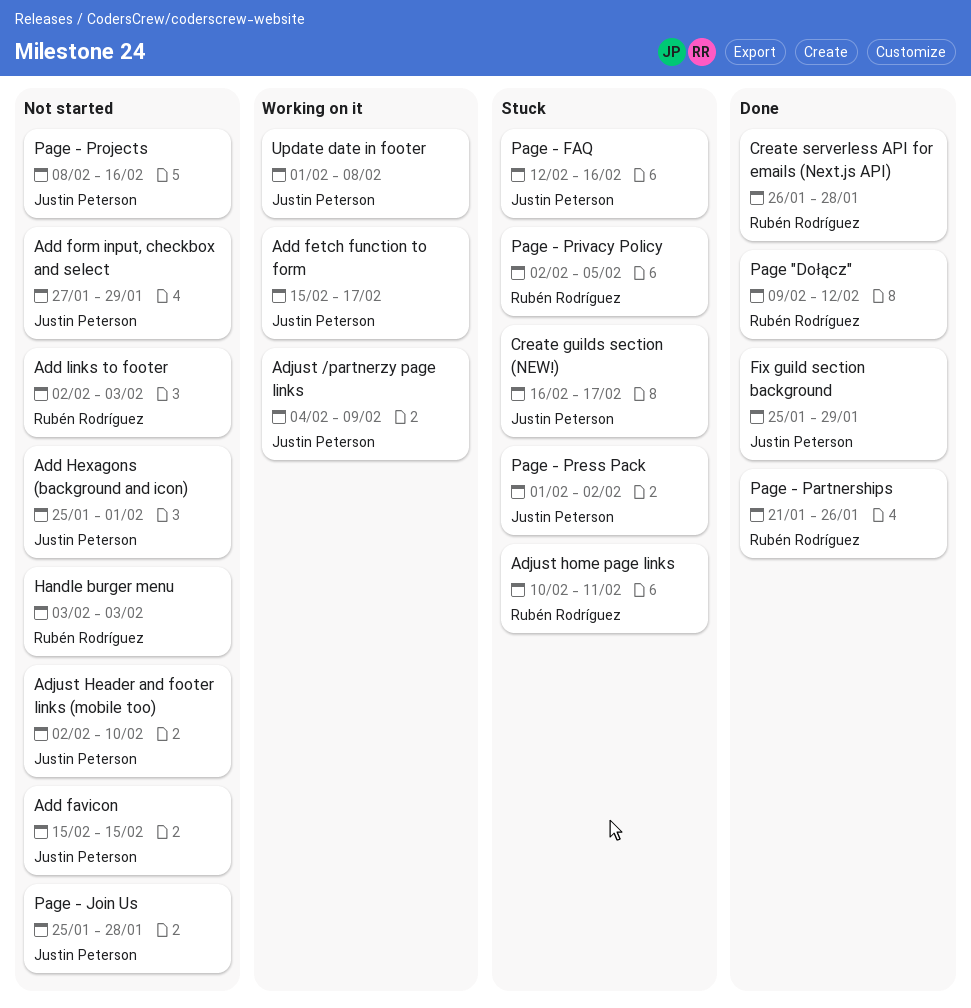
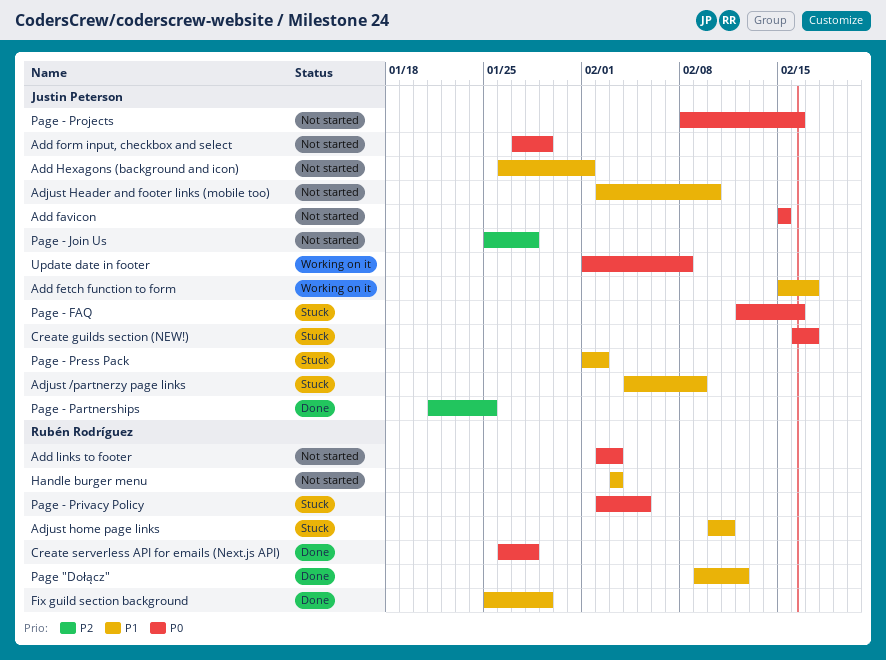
Add Hexagons (background and icon), start: Jan 25 -> Jan 26
Adjust /partnerzy page links, status: Working on it -> Stuck
Fix guild section background, owner: Justin Peterson -> Rubén Rodríguez
Page - Partnerships, owner: Rubén Rodríguez -> Justin Peterson
Page - Partnerships, due: Jan 26 -> Jan 25

